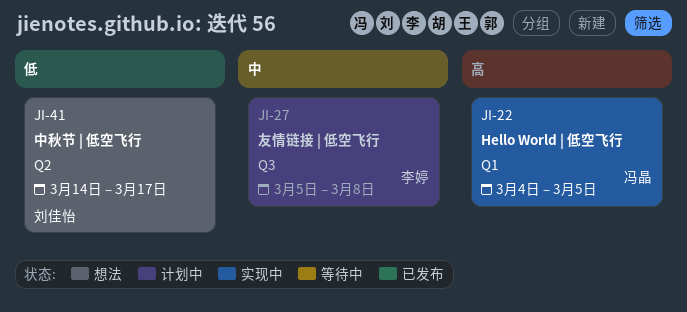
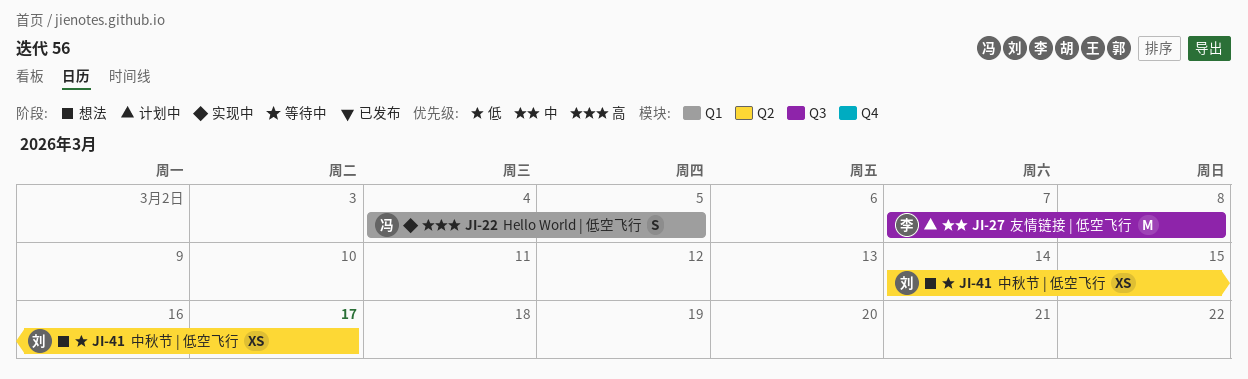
JI-27, start: Mar 5 -> Mar 7

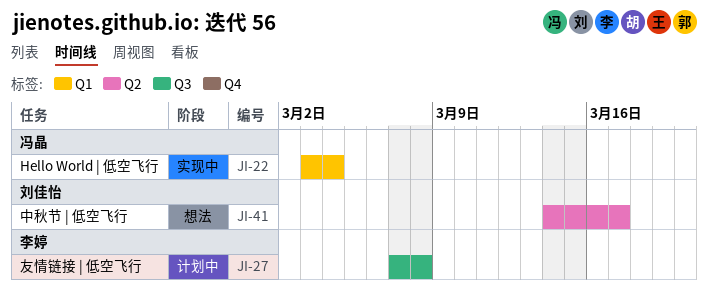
JI-22, start: Mar 4 -> Mar 3
JI-22, due: Mar 5 -> Mar 4

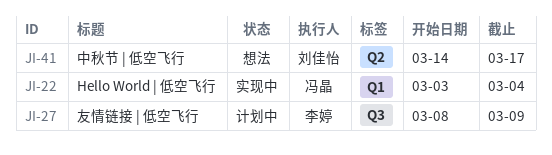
JI-27, start: Mar 7 -> Mar 8
JI-27, due: Mar 8 -> Mar 9

